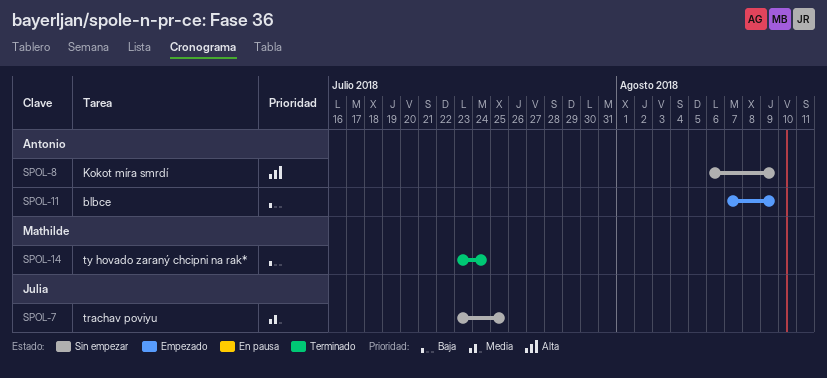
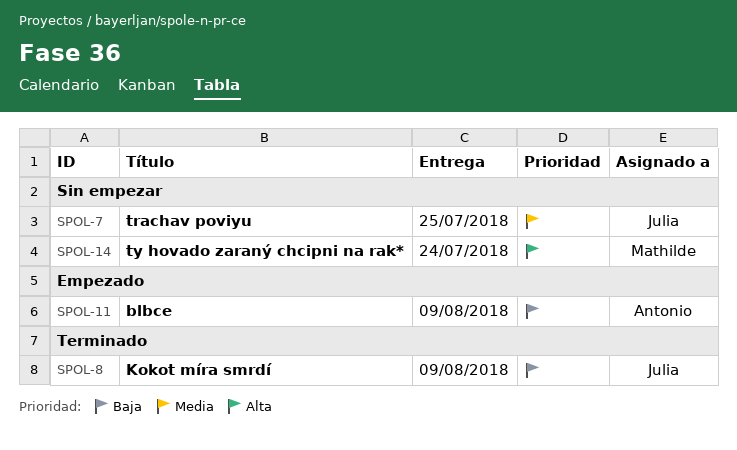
SPOL-8, status: Sin empezar -> Terminado
SPOL-8, owner: Antonio -> Julia
SPOL-8, priority: Alta -> Baja
SPOL-14, status: Terminado -> Sin empezar
SPOL-14, priority: Baja -> Alta

